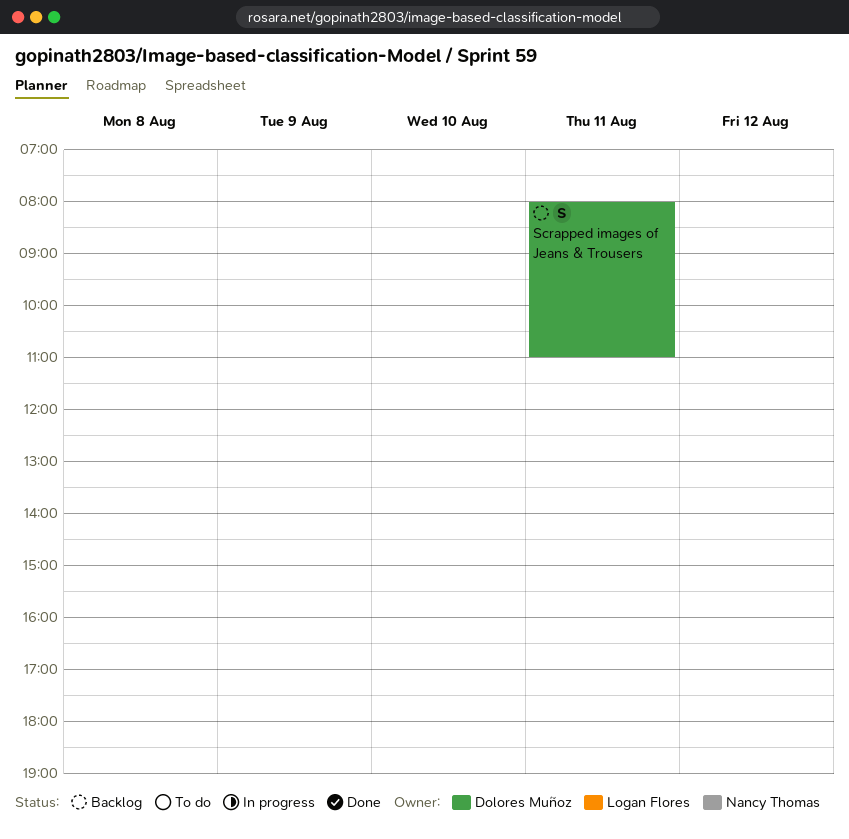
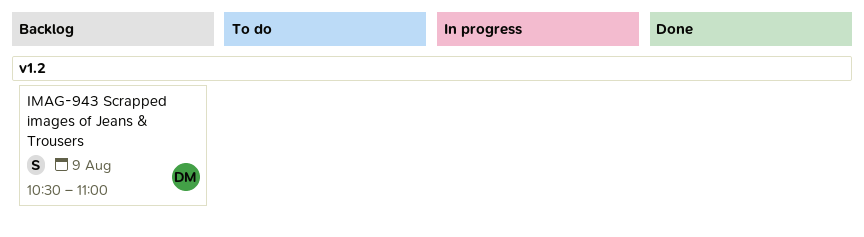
Scrapped images of Jeans & Trousers, day: Aug 11 -> Aug 9
Scrapped images of Jeans & Trousers, begins: 08:00 -> 10:30

